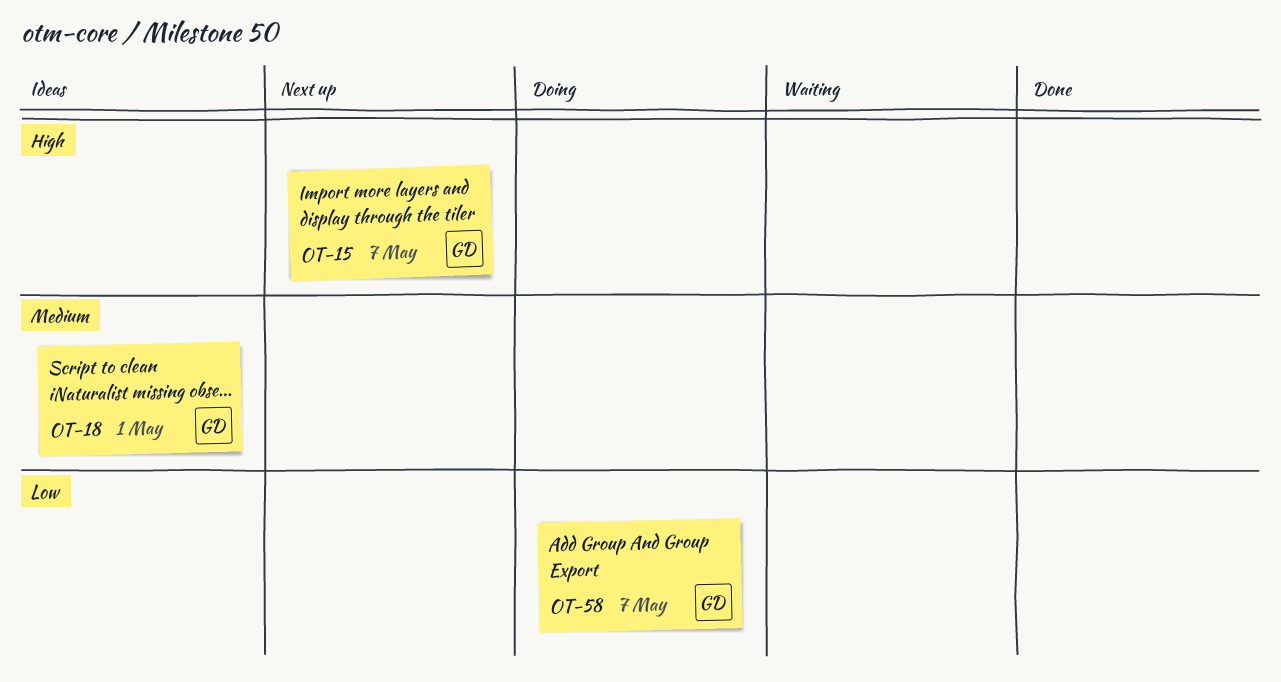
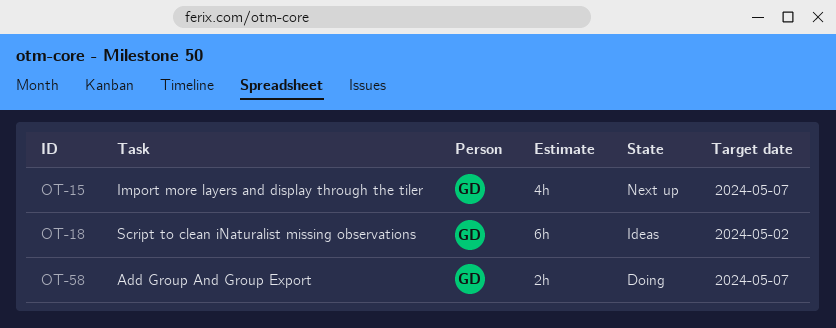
OT-18, due: May 1 -> May 2

